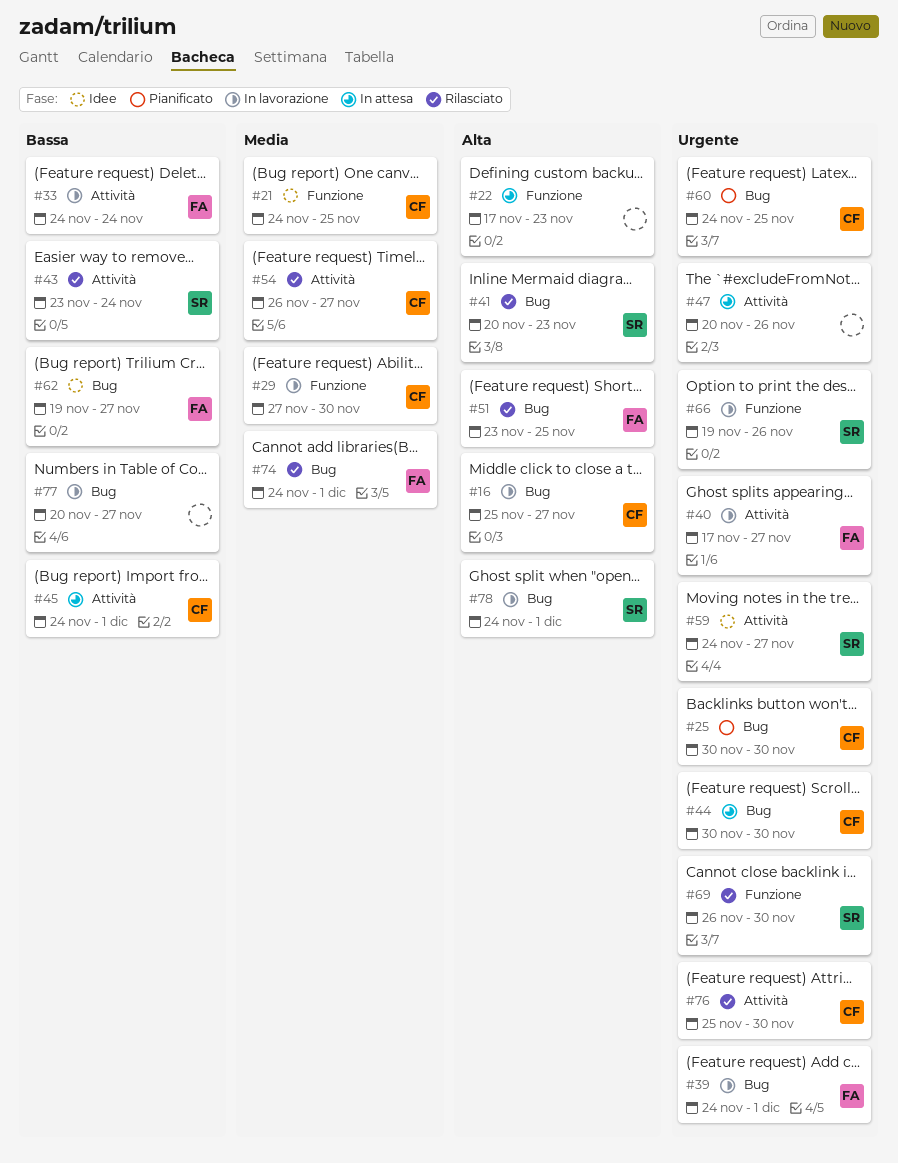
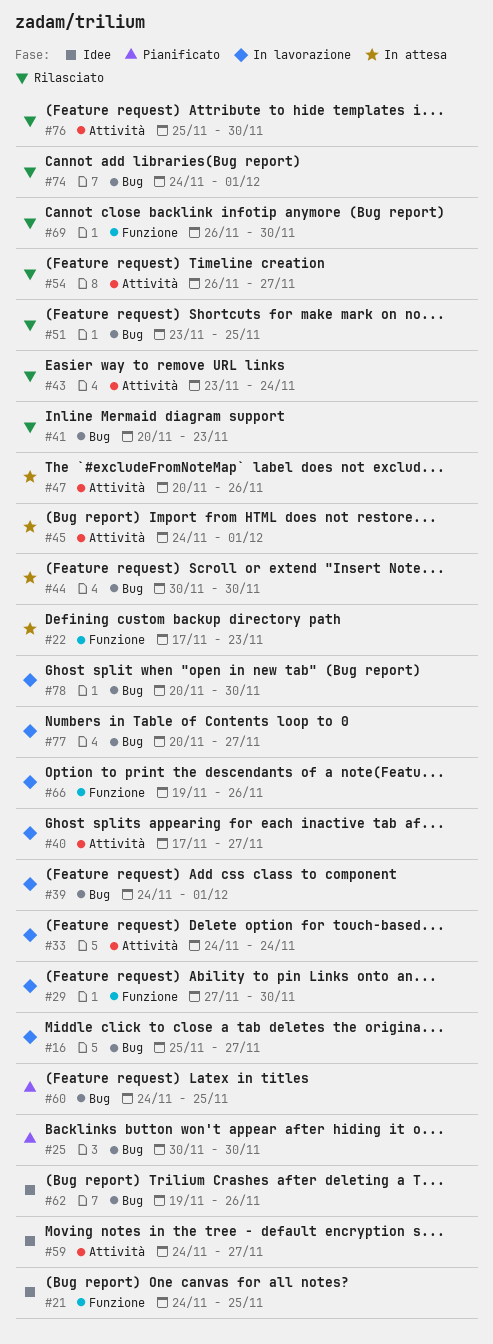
#62, due: Nov 27 -> Nov 26
#78, start: Nov 24 -> Nov 20
#78, due: Dec 1 -> Nov 30

